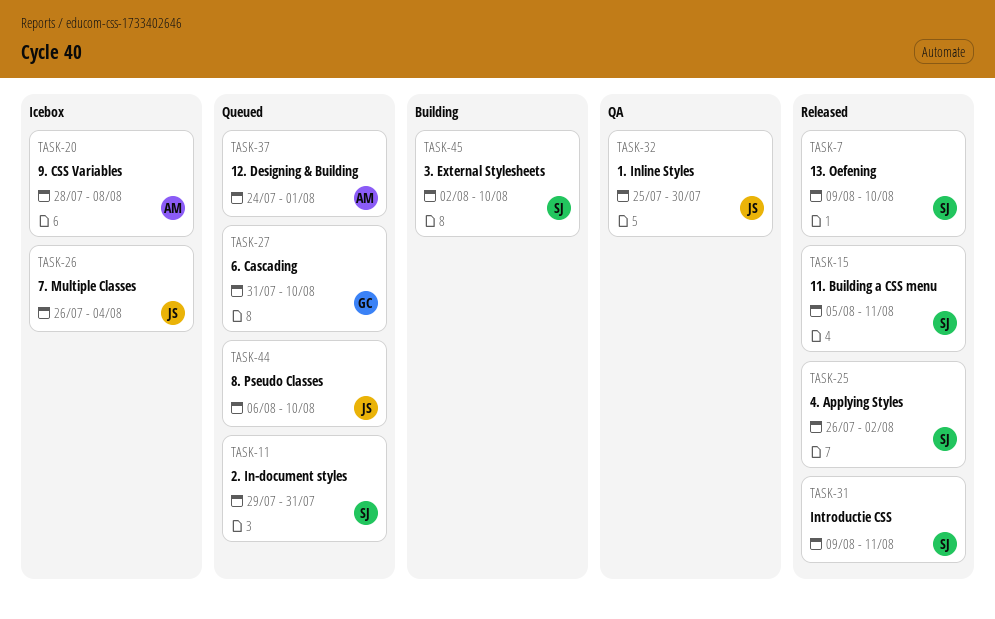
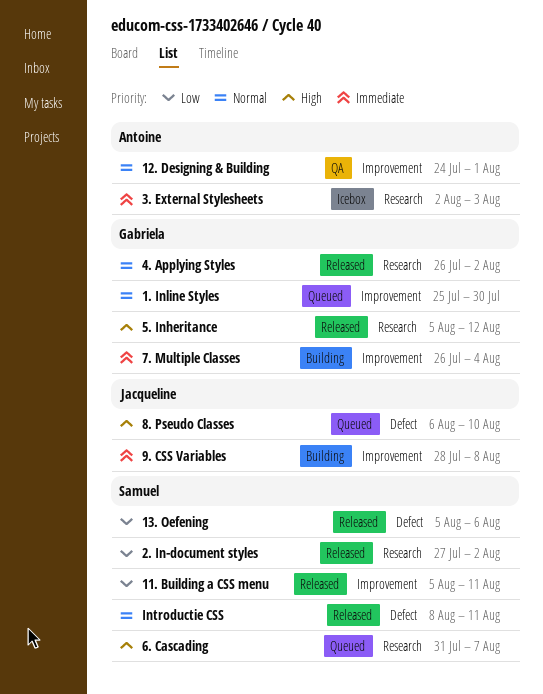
1. Inline Styles, status: QA -> Queued
1. Inline Styles, owner: Jacqueline -> Gabriela
12. Designing & Building, status: Queued -> QA
13. Oefening, start: Aug 9 -> Aug 5
13. Oefening, due: Aug 10 -> Aug 6
2. In-document styles, status: Queued -> Released
2. In-document styles, start: Jul 29 -> Jul 27
2. In-document styles, due: Jul 31 -> Aug 2
3. External Stylesheets, status: Building -> Icebox
3. External Stylesheets, owner: Samuel -> Antoine
3. External Stylesheets, due: Aug 10 -> Aug 3
4. Applying Styles, owner: Samuel -> Gabriela
5. Inheritance: none -> present
6. Cascading, owner: Gabriela -> Samuel
6. Cascading, due: Aug 10 -> Aug 7
7. Multiple Classes, status: Icebox -> Building
7. Multiple Classes, owner: Jacqueline -> Gabriela
9. CSS Variables, status: Icebox -> Building
9. CSS Variables, owner: Antoine -> Jacqueline
Introductie CSS, start: Aug 9 -> Aug 8

